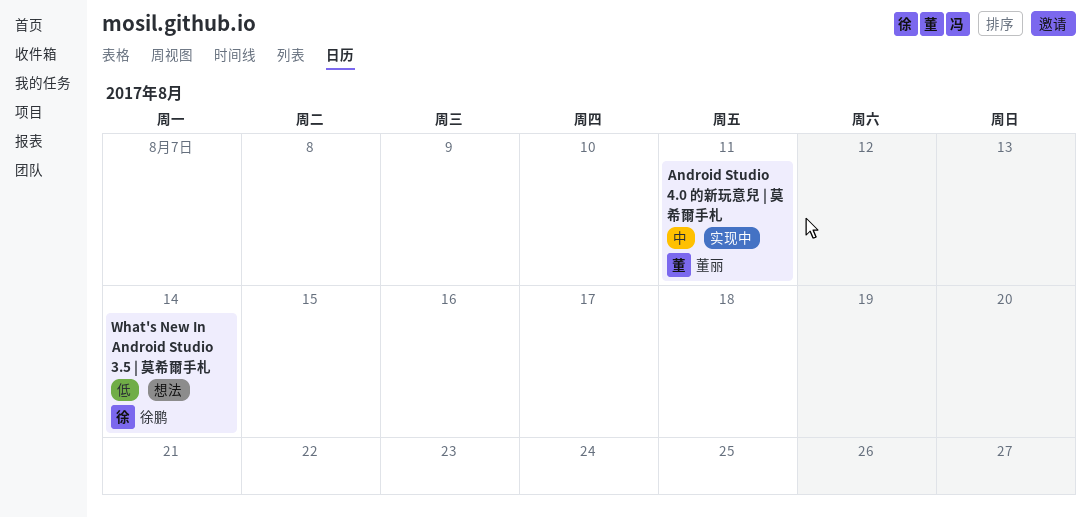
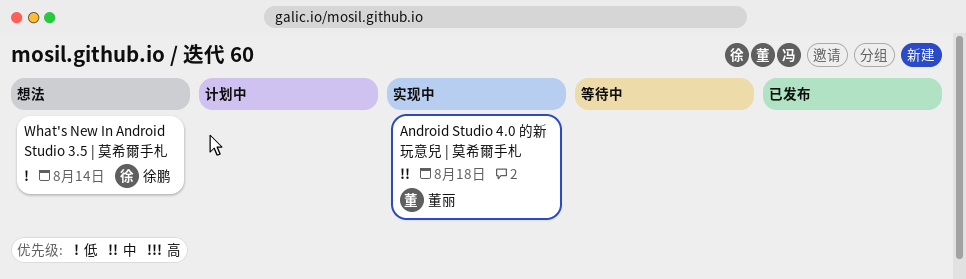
Android Studio 4.0 的新玩意兒 | 莫希爾手札, due: Aug 11 -> Aug 18

